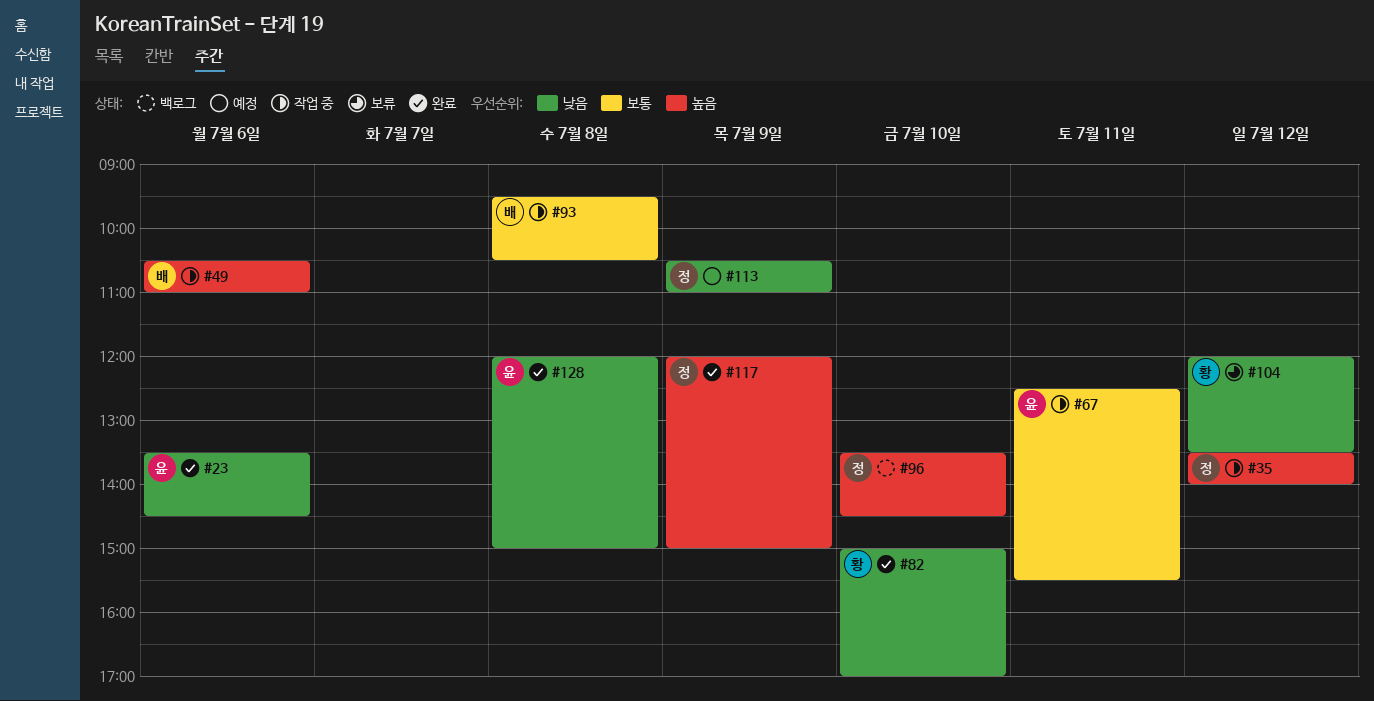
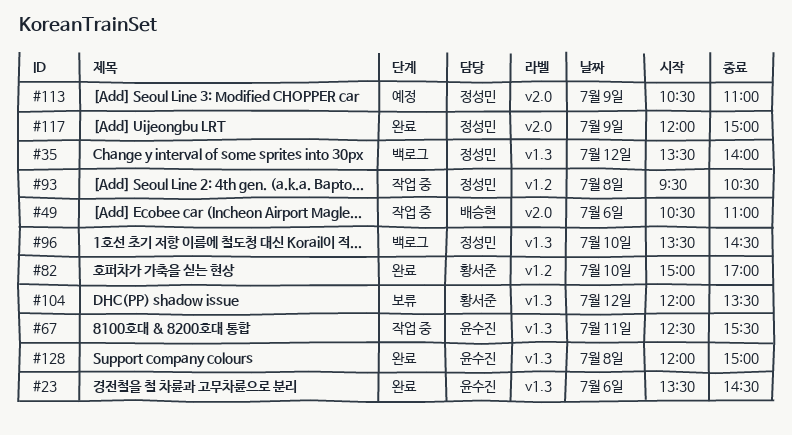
#35, status: 작업 중 -> 백로그
#93, owner: 배승현 -> 정성민

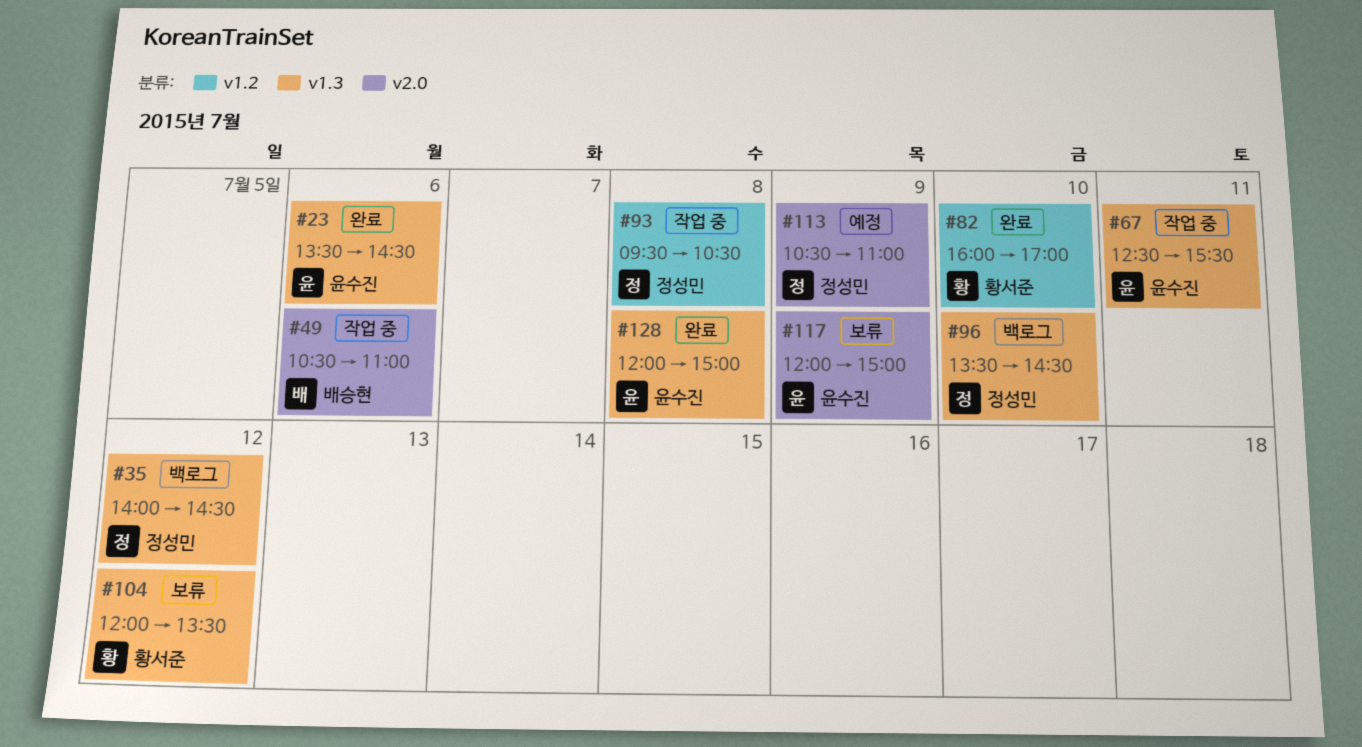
#35, begins: 13:30 -> 14:00
#35, ends: 14:00 -> 14:30
#82, begins: 15:00 -> 16:00
#117, status: 완료 -> 보류
#117, owner: 정성민 -> 윤수진

